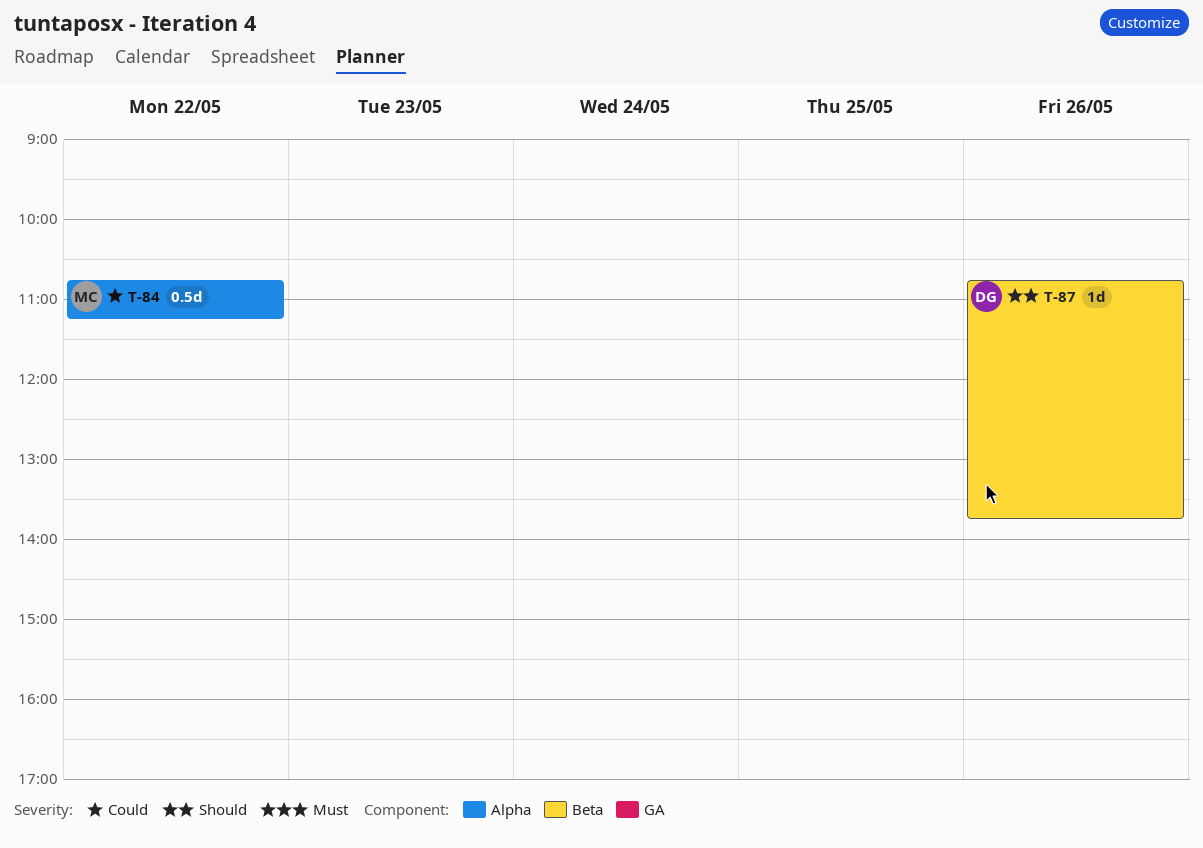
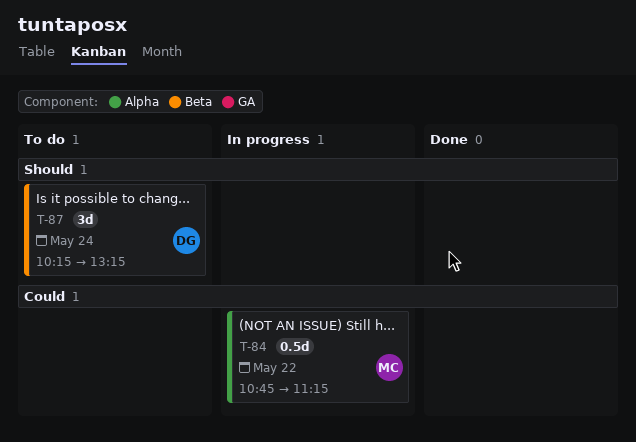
T-87, estimate: 1d -> 3d
T-87, day: May 26 -> May 24
T-87, begins: 10:45 -> 10:15
T-87, ends: 13:45 -> 13:15

